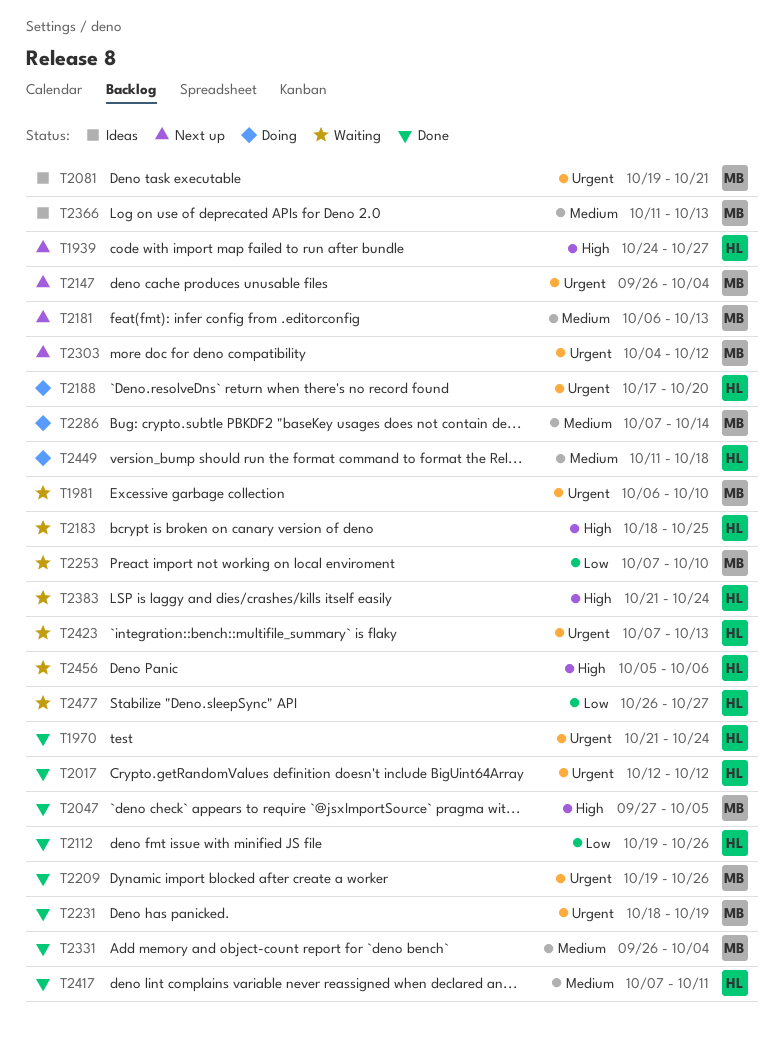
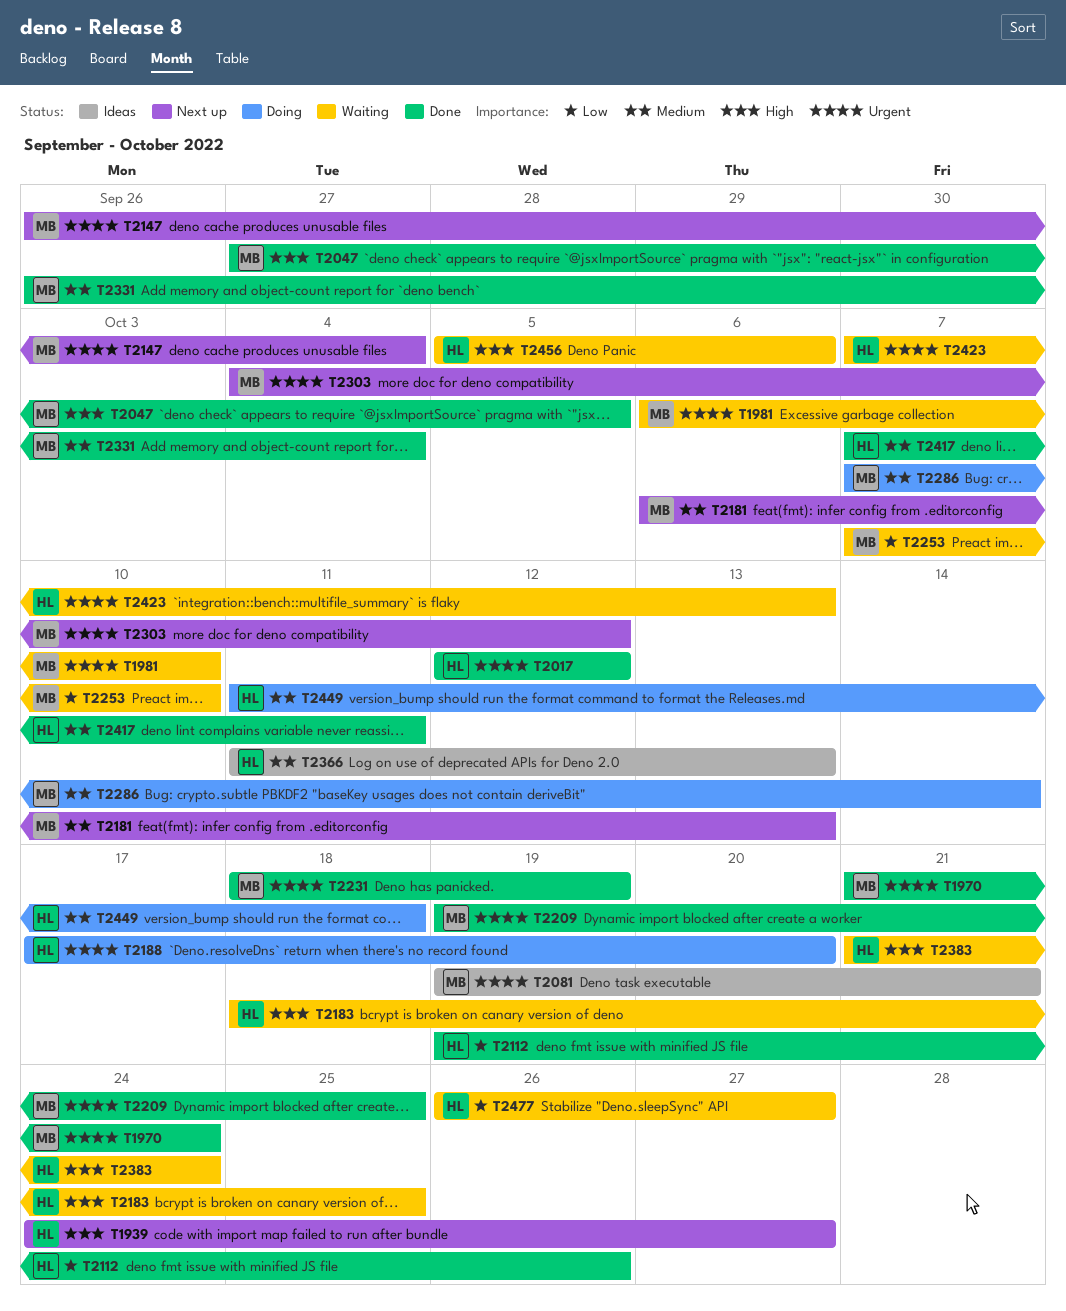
T1970, owner: HL -> MB
T2209, due: Oct 26 -> Oct 25
T2366, owner: MB -> HL

